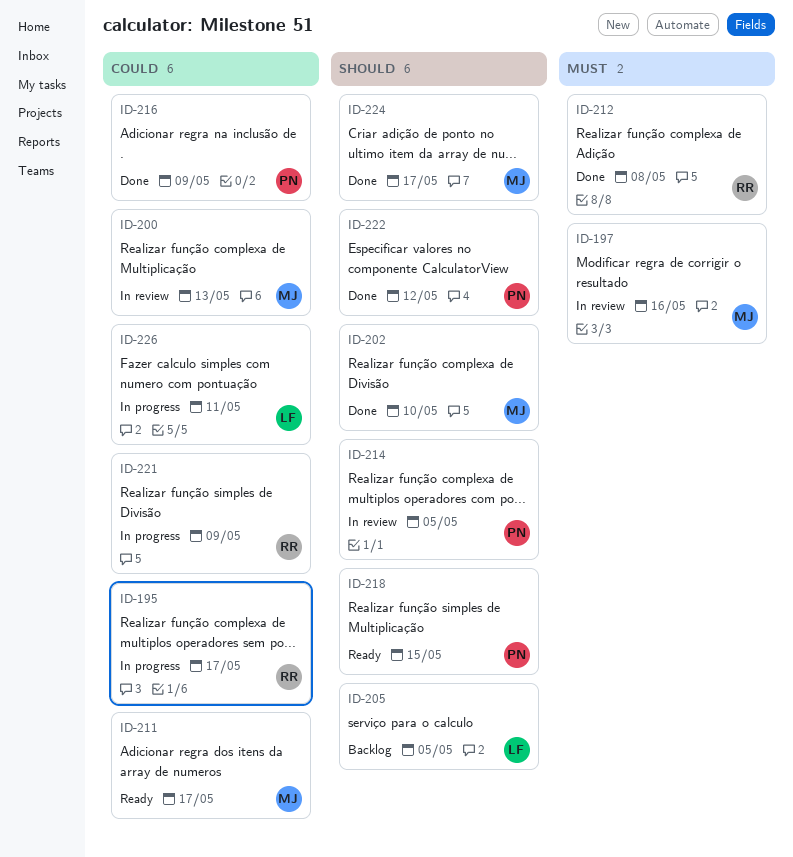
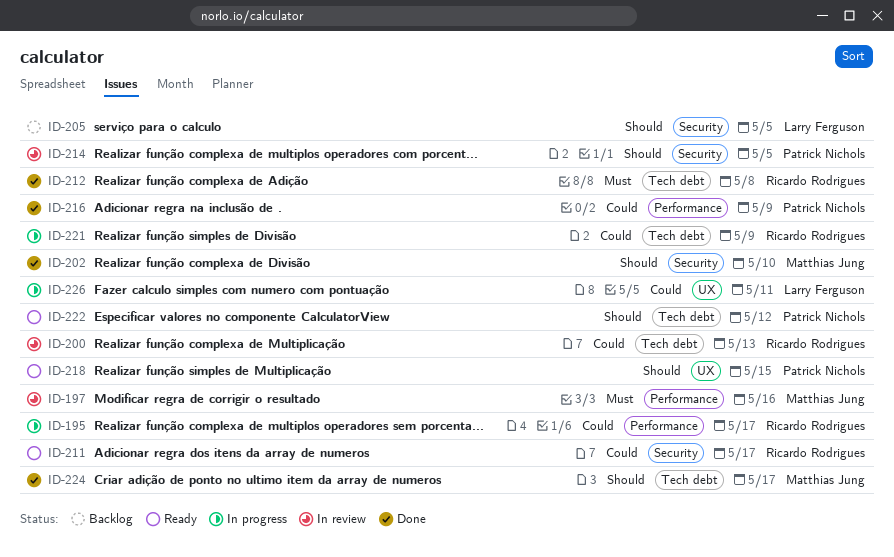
ID-200, owner: Matthias Jung -> Ricardo Rodrigues
ID-211, owner: Matthias Jung -> Ricardo Rodrigues
ID-222, status: Done -> Ready

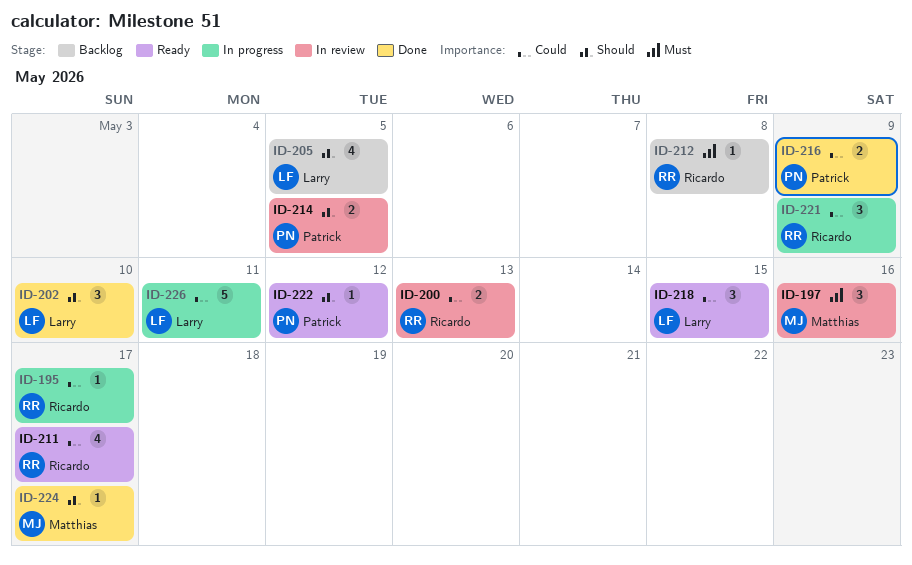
ID-202, owner: Matthias Jung -> Larry Ferguson
ID-212, status: Done -> Backlog
ID-218, owner: Patrick Nichols -> Larry Ferguson
ID-218, priority: Should -> Could

